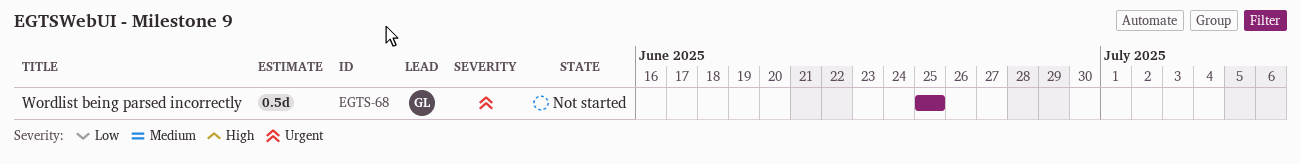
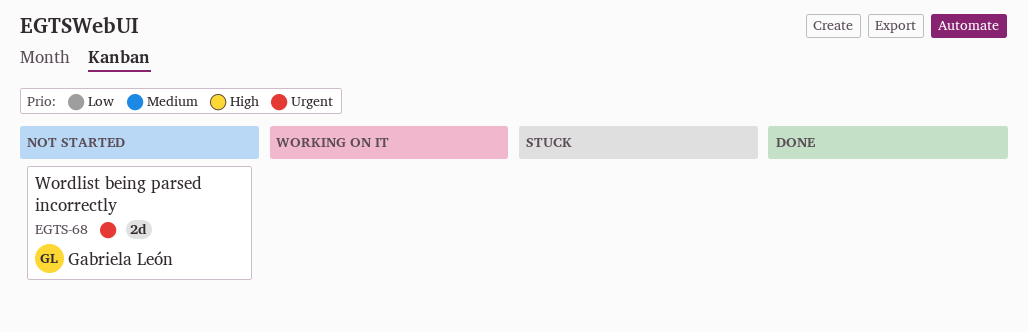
EGTS-68, estimate: 0.5d -> 2d

